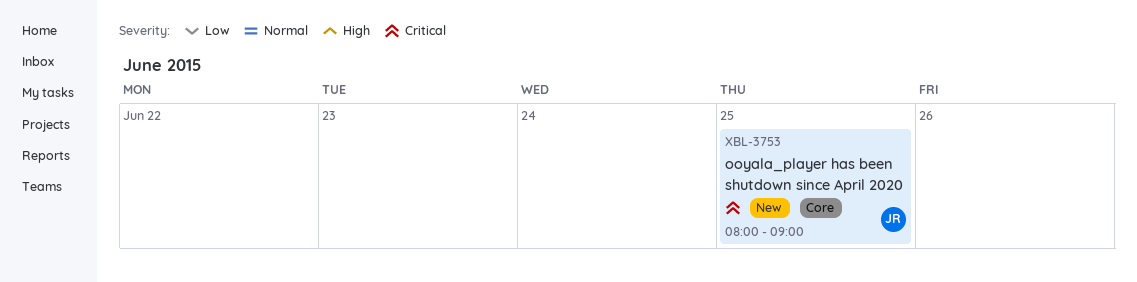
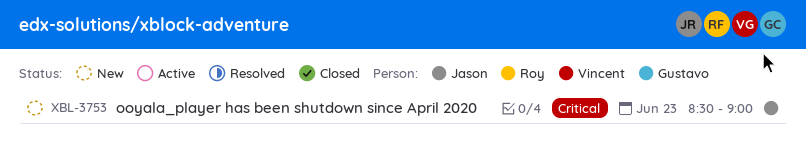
XBL-3753, day: Jun 25 -> Jun 23
XBL-3753, begins: 08:00 -> 08:30

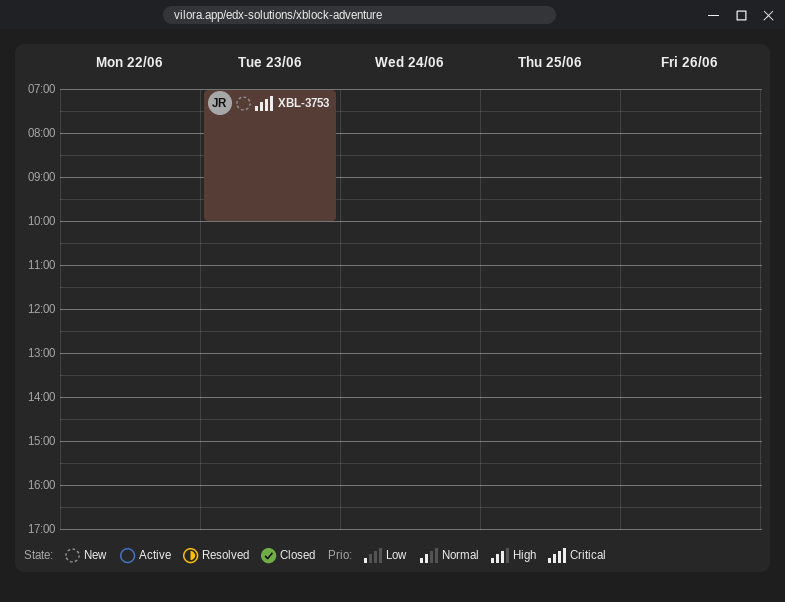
XBL-3753, begins: 08:30 -> 07:00
XBL-3753, ends: 09:00 -> 10:00

